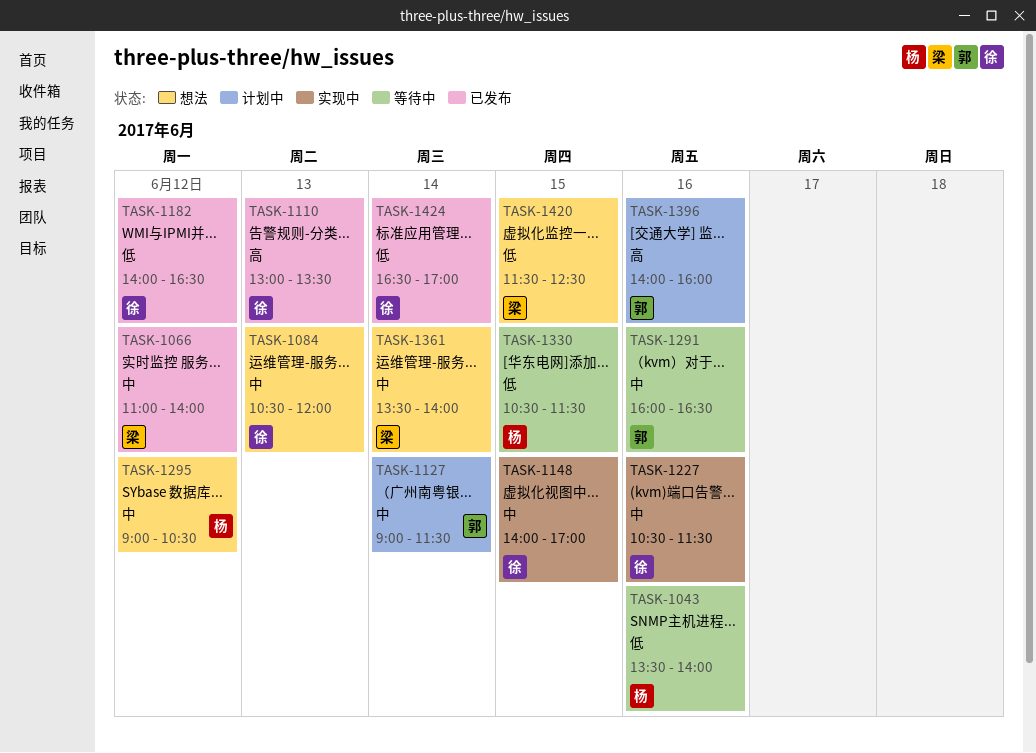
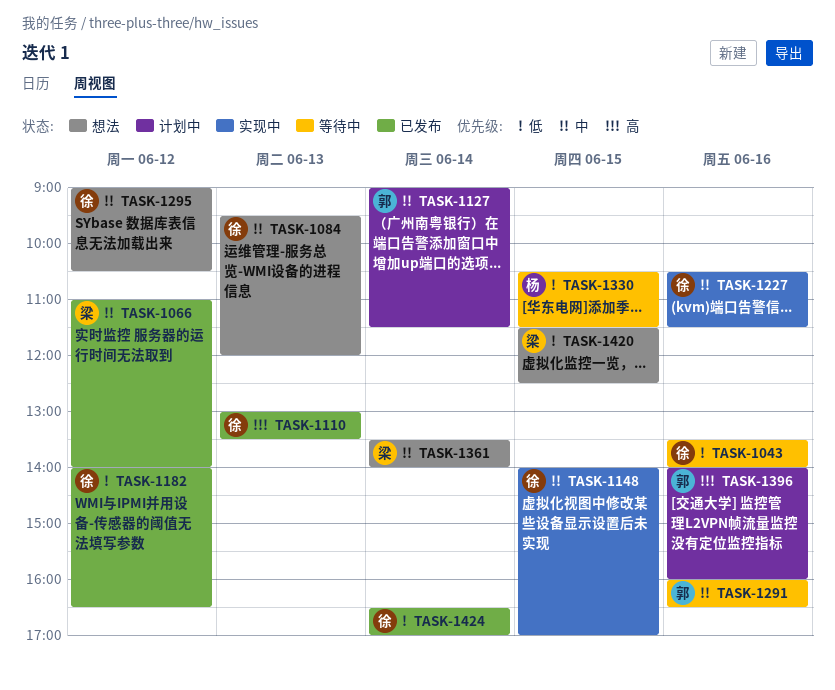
TASK-1043, owner: 杨 -> 徐
TASK-1084, begins: 10:30 -> 09:30
TASK-1295, owner: 杨 -> 徐

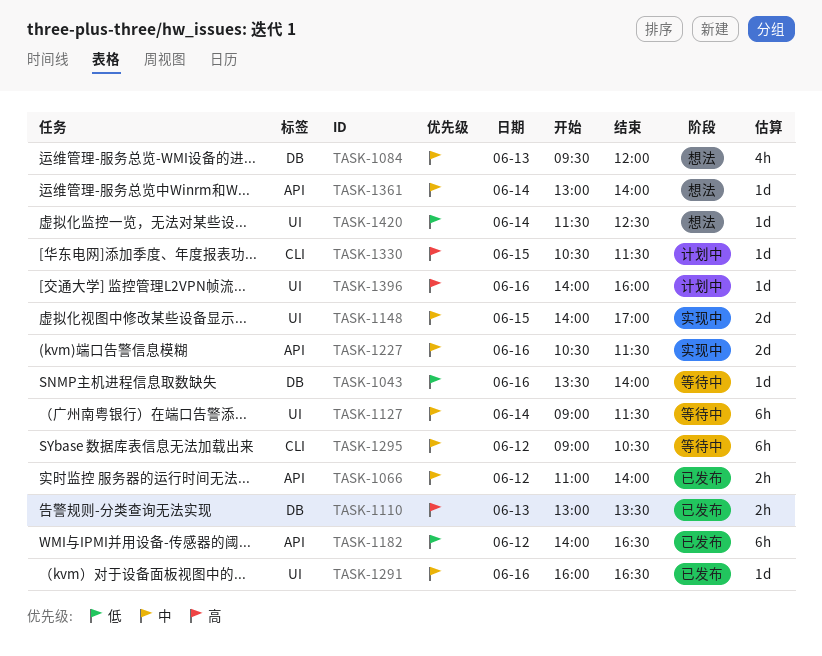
TASK-1127, status: 计划中 -> 等待中
TASK-1291, status: 等待中 -> 已发布
TASK-1295, status: 想法 -> 等待中
TASK-1330, status: 等待中 -> 计划中
TASK-1330, priority: 低 -> 高
TASK-1361, begins: 13:30 -> 13:00
TASK-1420, day: Jun 15 -> Jun 14
TASK-1424: present -> none

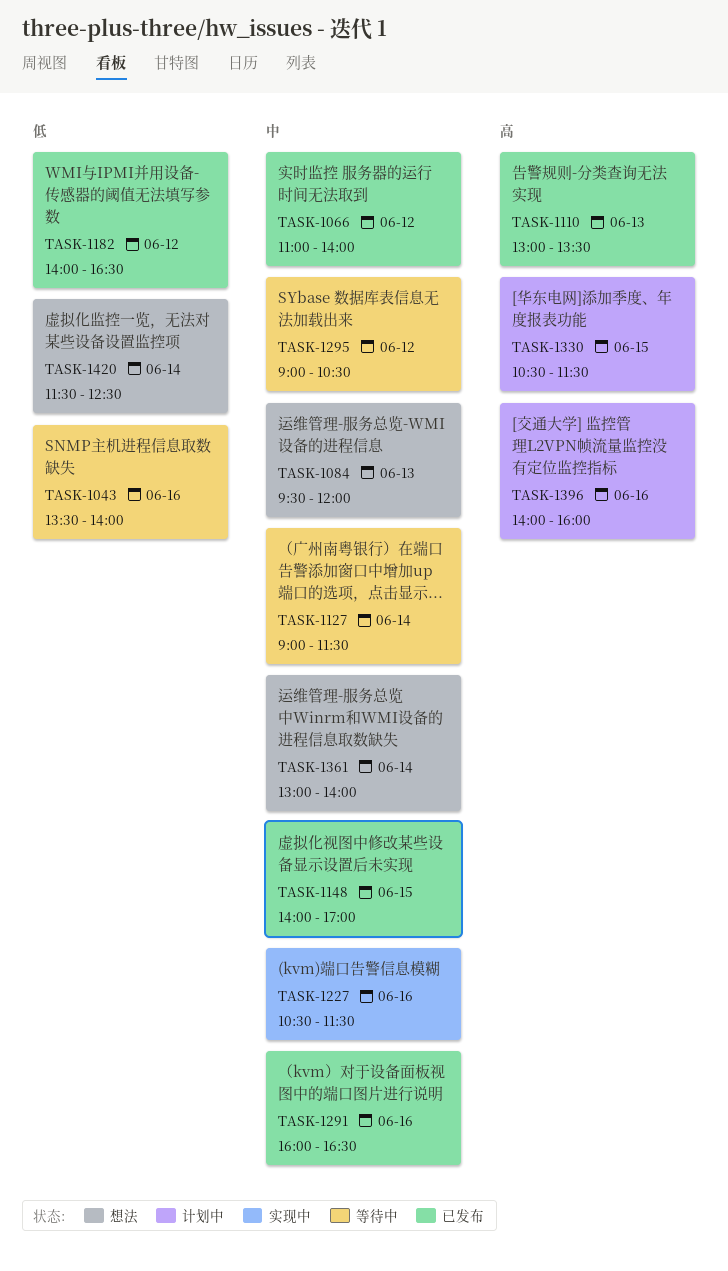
TASK-1148, status: 实现中 -> 已发布

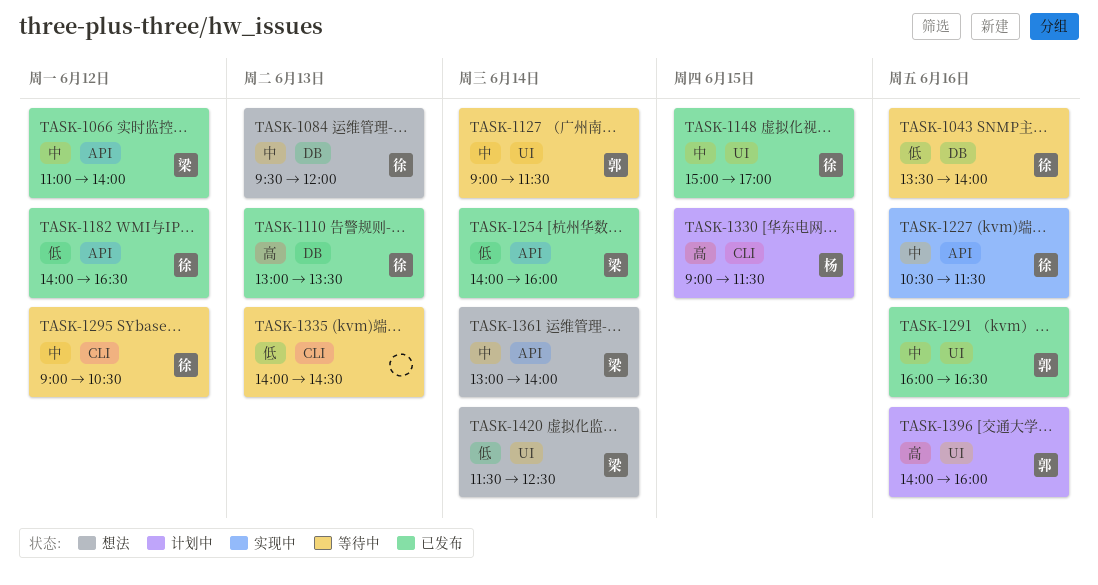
TASK-1148, begins: 14:00 -> 15:00
TASK-1254: none -> present
TASK-1330, begins: 10:30 -> 09:00
TASK-1335: none -> present

